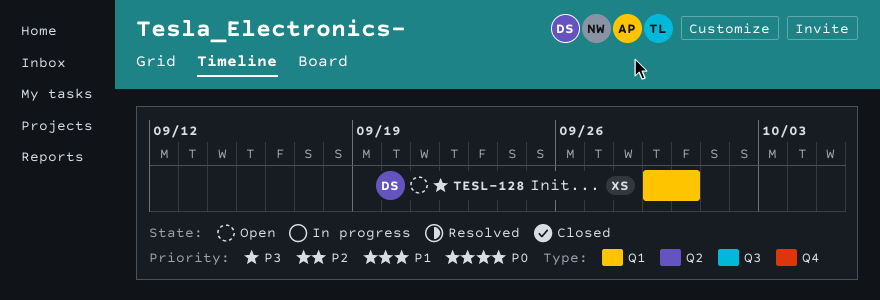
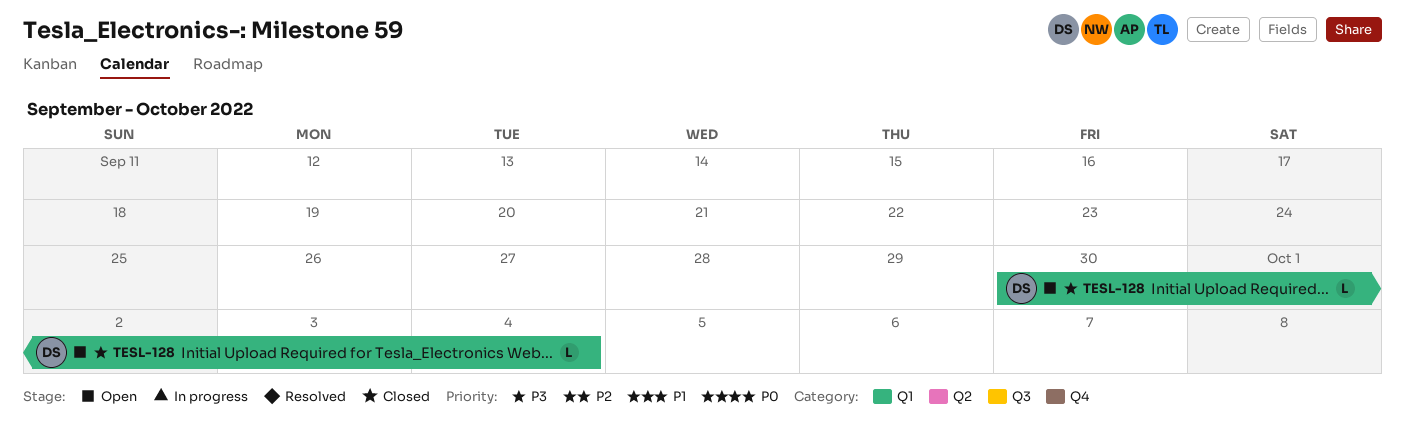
TESL-128, estimate: XS -> L
TESL-128, start: Sep 29 -> Sep 30
TESL-128, due: Sep 30 -> Oct 4

